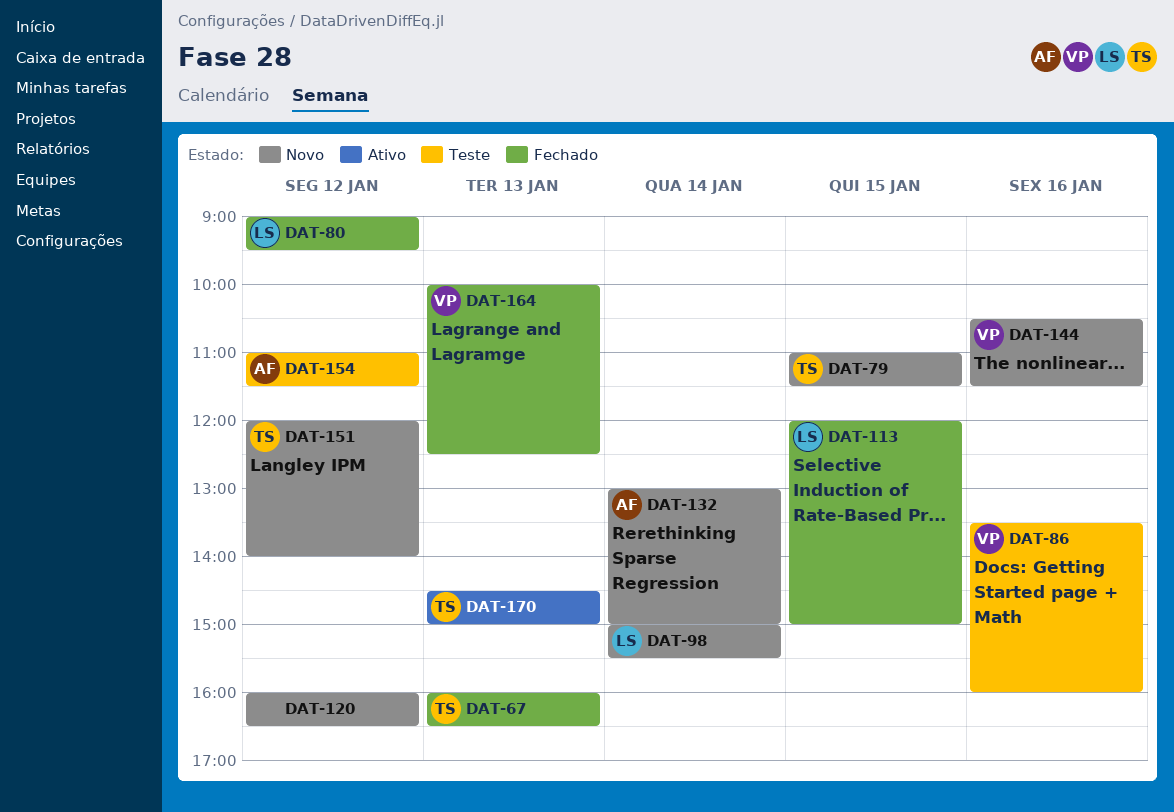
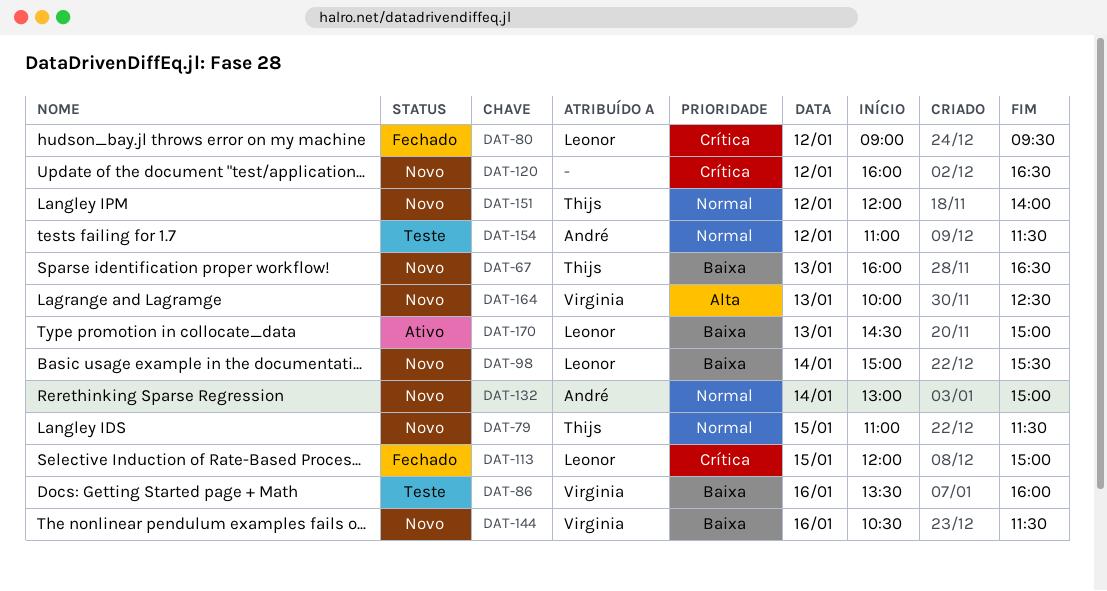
DAT-67, status: Fechado -> Novo
DAT-164, status: Fechado -> Novo
DAT-170, owner: Thijs -> Leonor

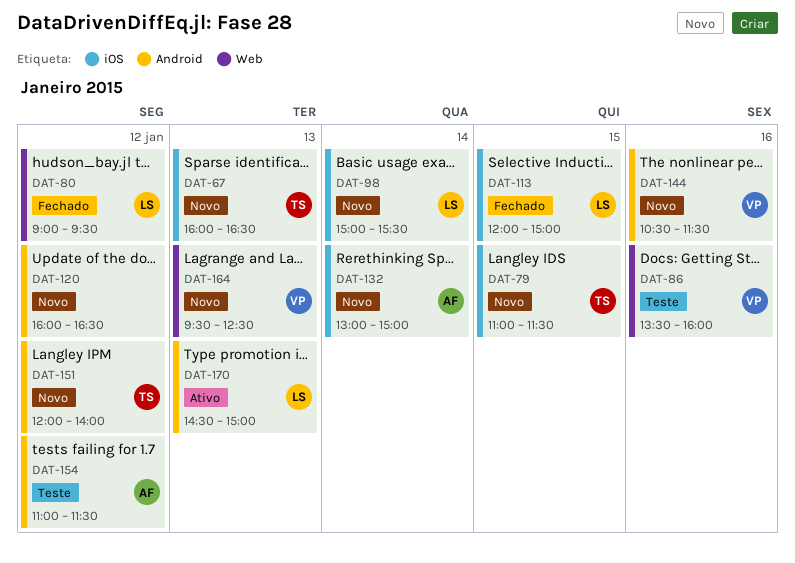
DAT-164, begins: 10:00 -> 09:30

